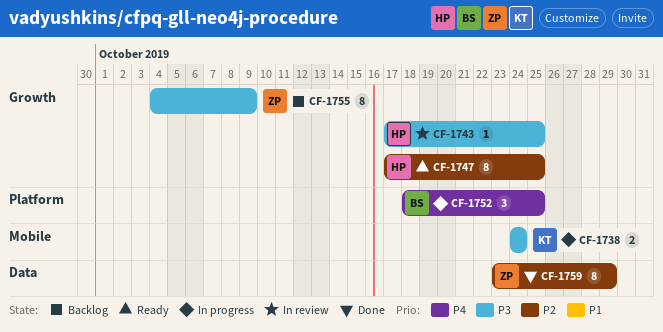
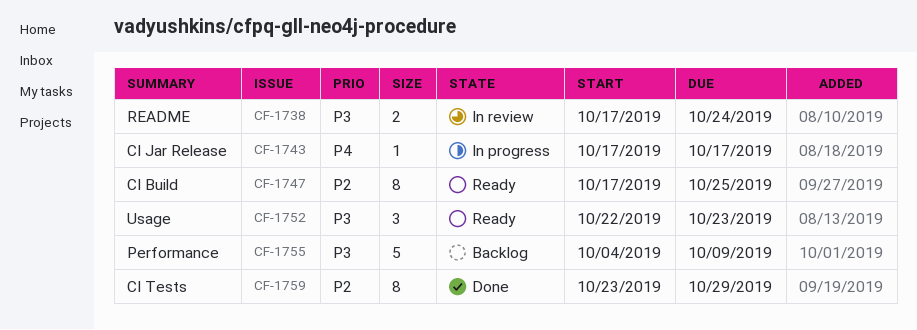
CF-1738, status: In progress -> In review
CF-1738, start: Oct 24 -> Oct 17
CF-1743, status: In review -> In progress
CF-1743, priority: P3 -> P4
CF-1743, due: Oct 25 -> Oct 17
CF-1752, status: In progress -> Ready
CF-1752, priority: P4 -> P3
CF-1752, start: Oct 18 -> Oct 22
CF-1752, due: Oct 25 -> Oct 23
CF-1755, estimate: 8 -> 5

